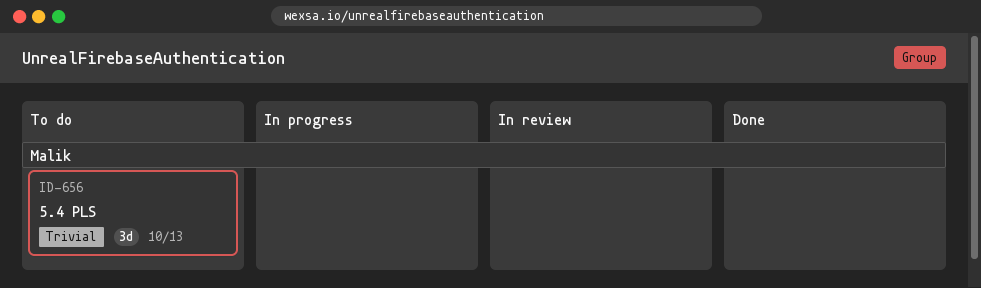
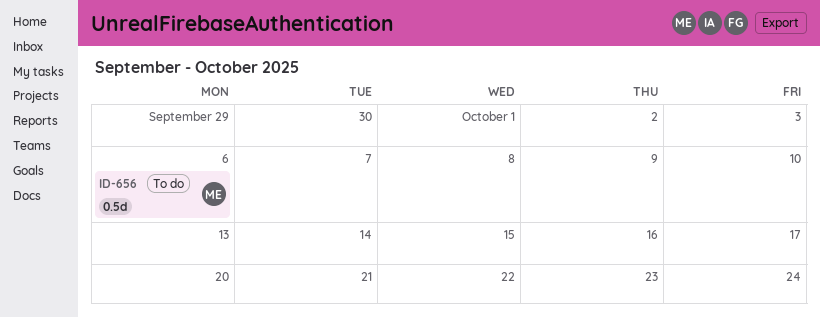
ID-656, estimate: 3d -> 0.5d
ID-656, due: Oct 13 -> Oct 6

